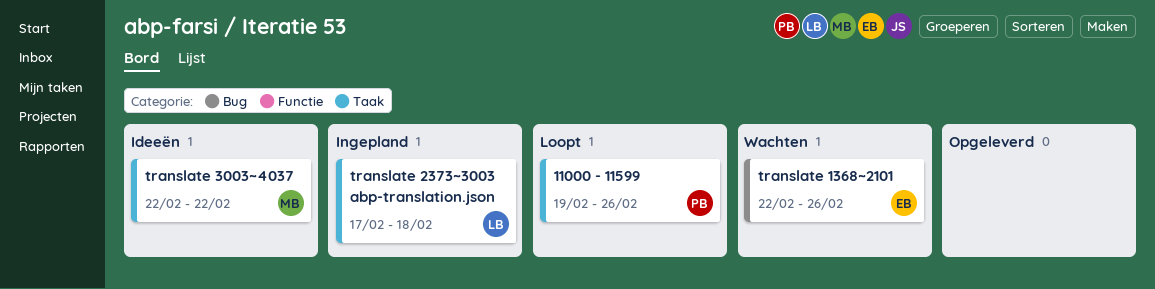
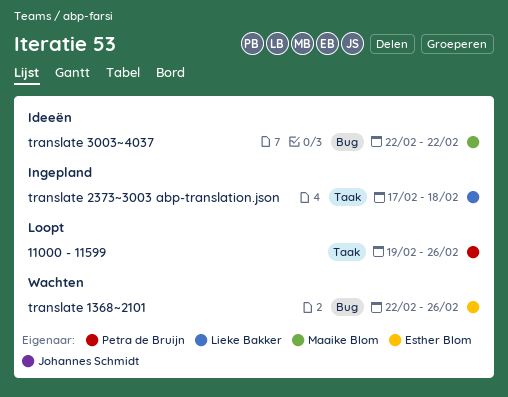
translate 3003~4037, label: Taak -> Bug

